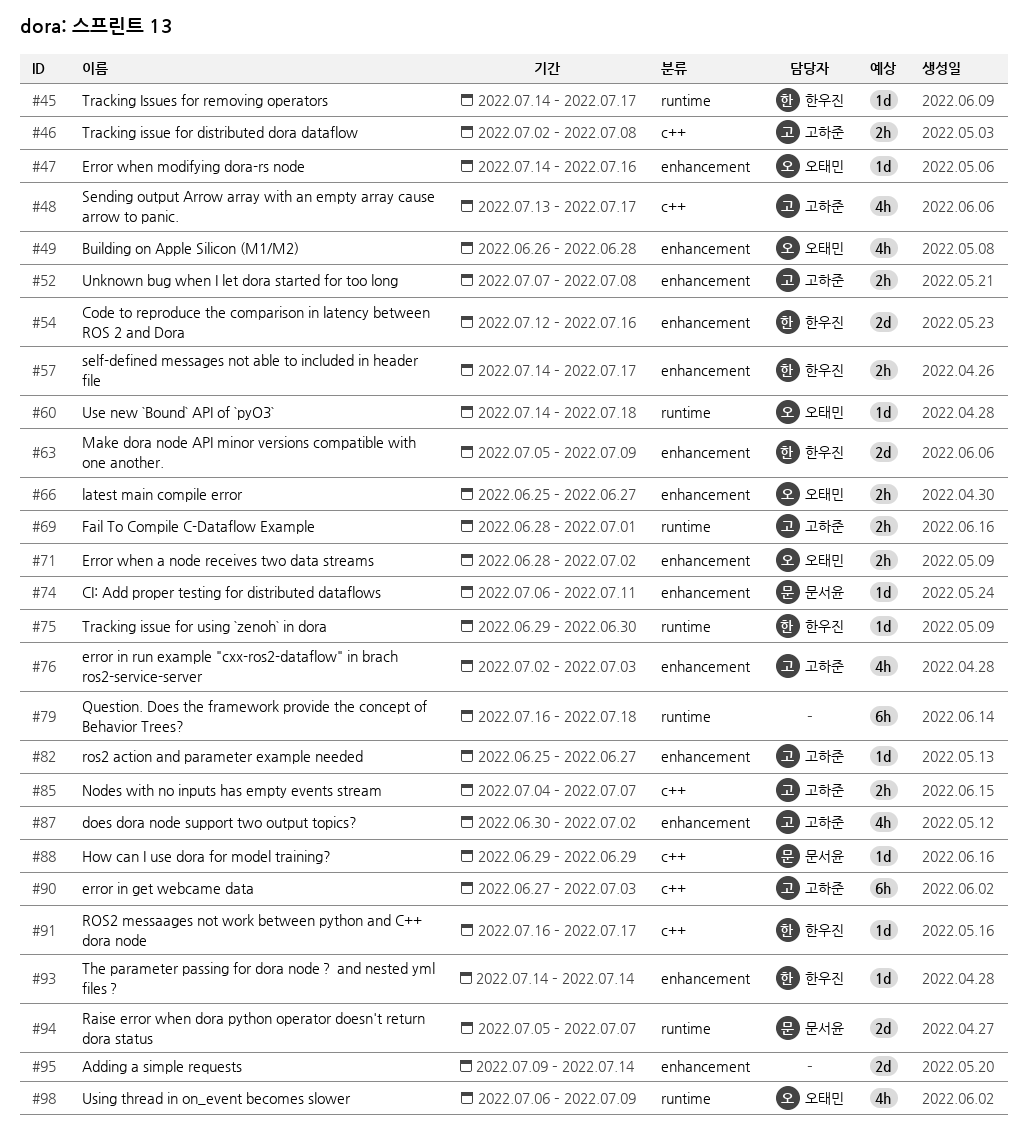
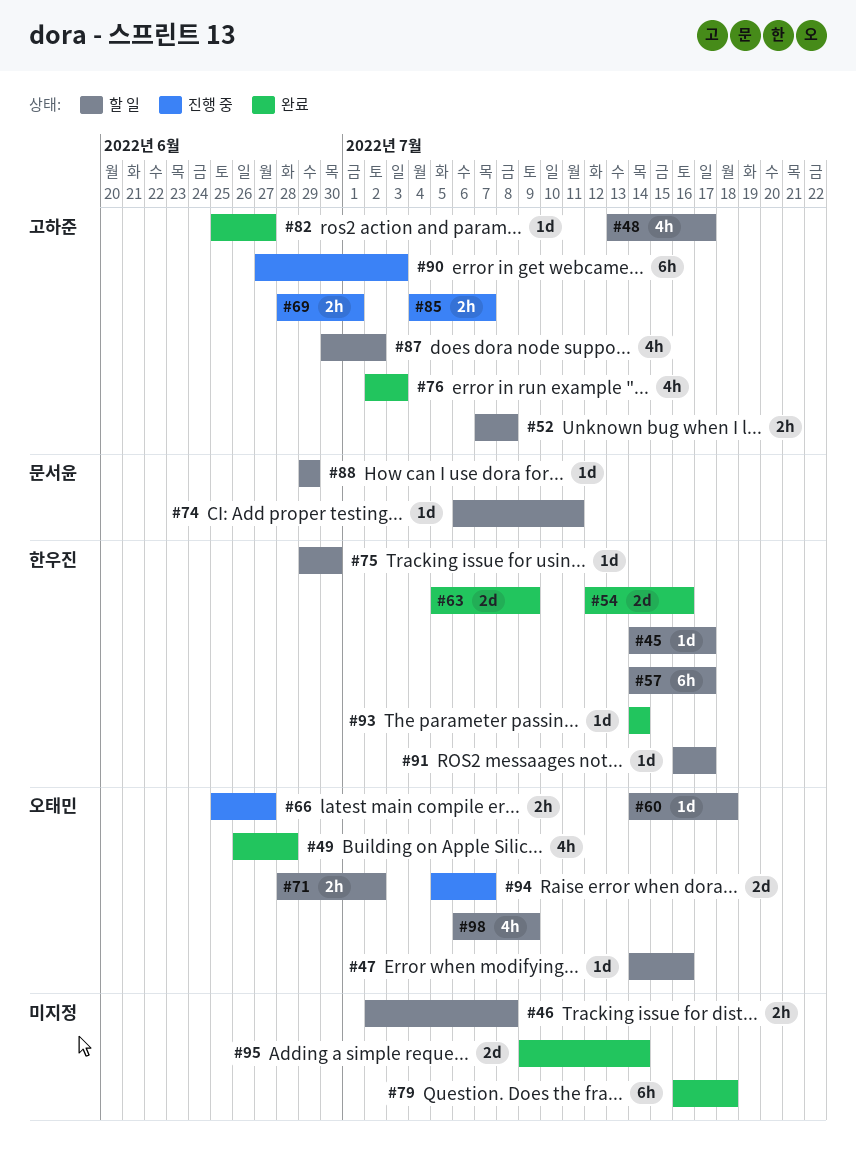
#46, owner: 고하준 -> none
#57, estimate: 2h -> 6h
#94, owner: 문서윤 -> 오태민

